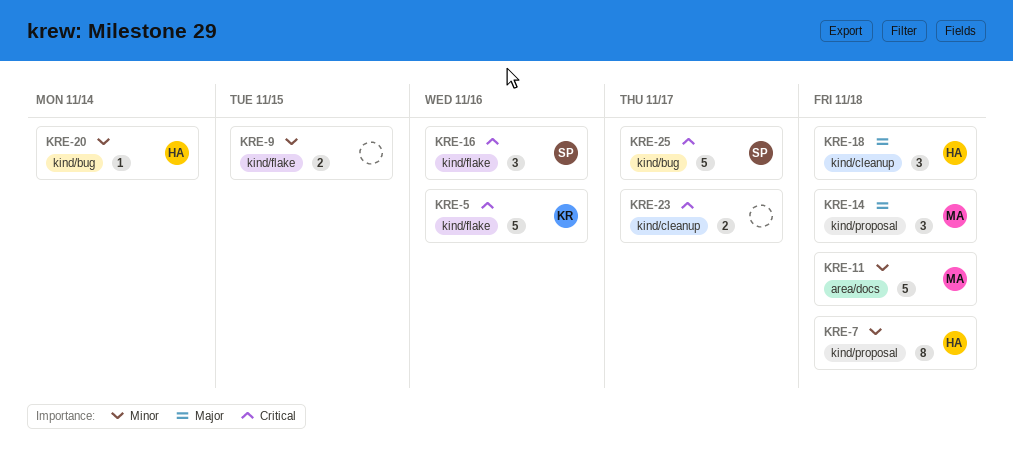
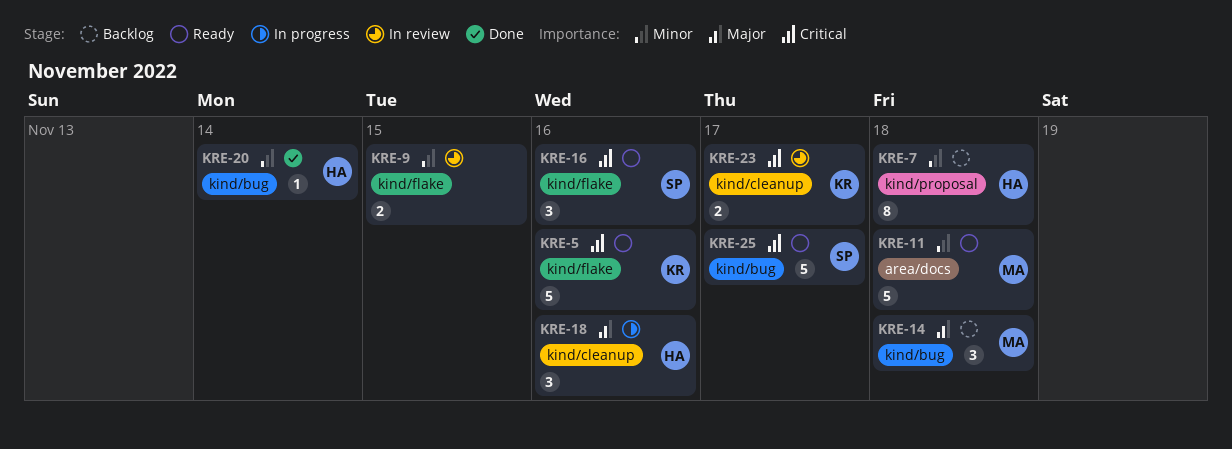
KRE-14, label: kind/proposal -> kind/bug
KRE-18, due: Nov 18 -> Nov 16
KRE-23, owner: none -> KR

